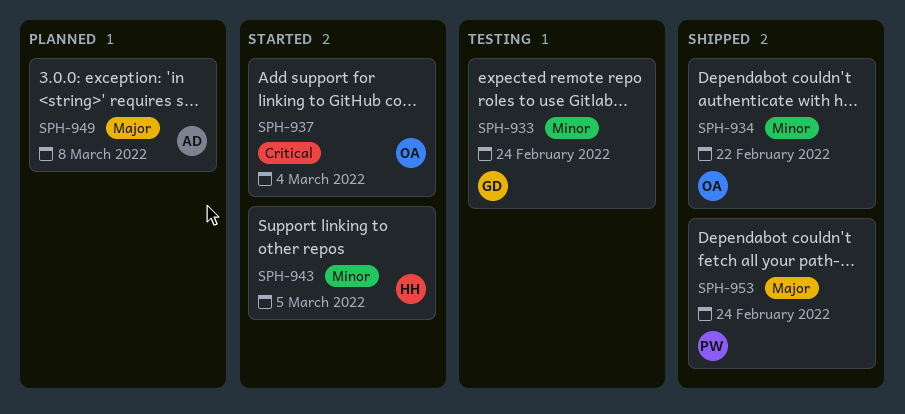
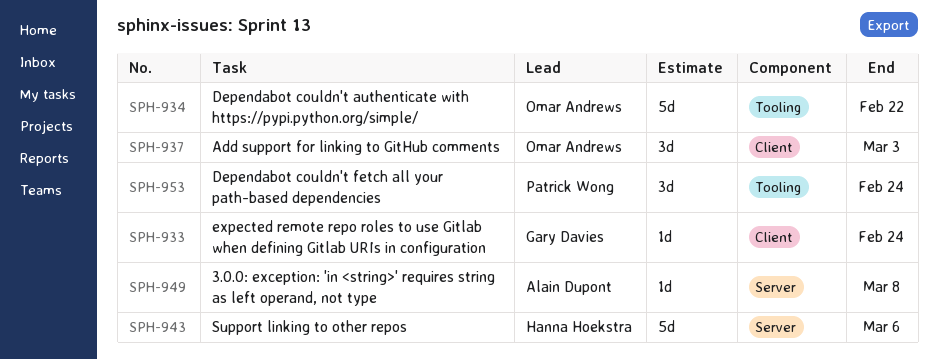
SPH-937, due: Mar 4 -> Mar 3
SPH-943, due: Mar 5 -> Mar 6

